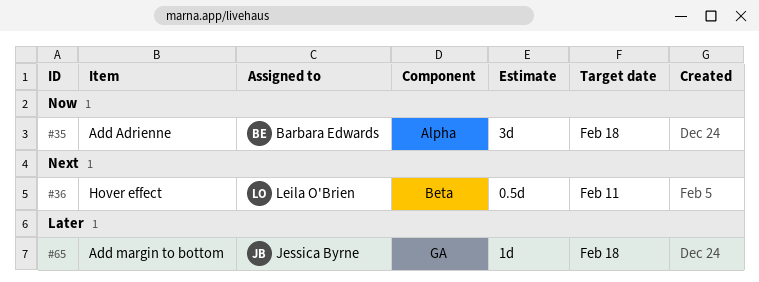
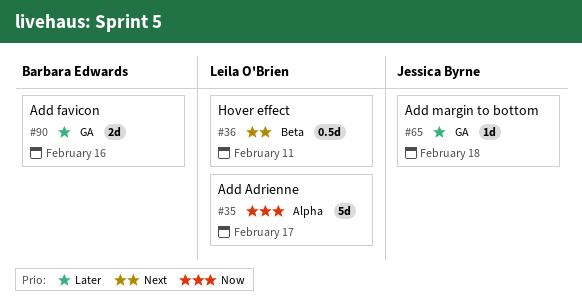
#35, owner: Barbara Edwards -> Leila O'Brien
#35, estimate: 3d -> 5d
#35, due: Feb 18 -> Feb 17
#90: none -> present

